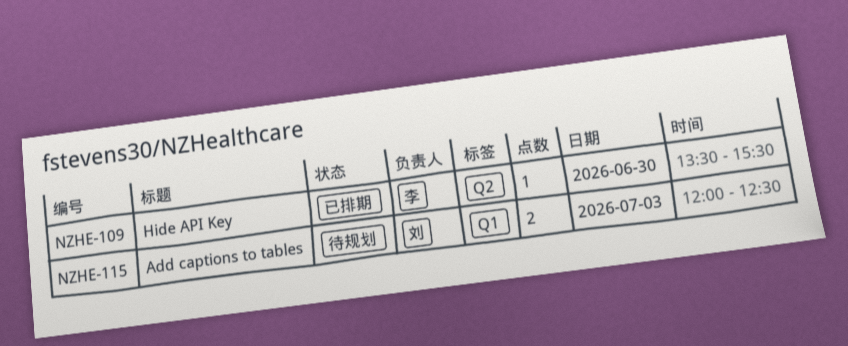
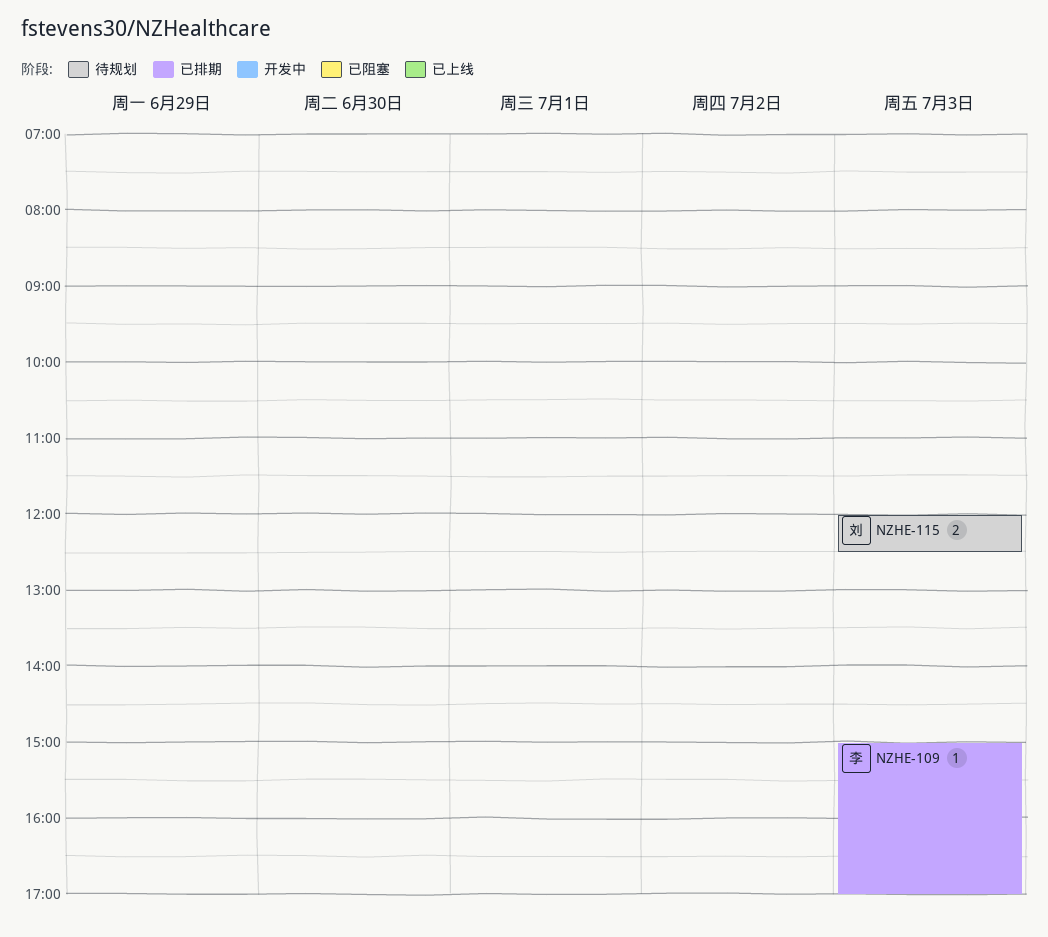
NZHE-109, day: Jun 30 -> Jul 3
NZHE-109, begins: 13:30 -> 15:00
NZHE-109, ends: 15:30 -> 17:00

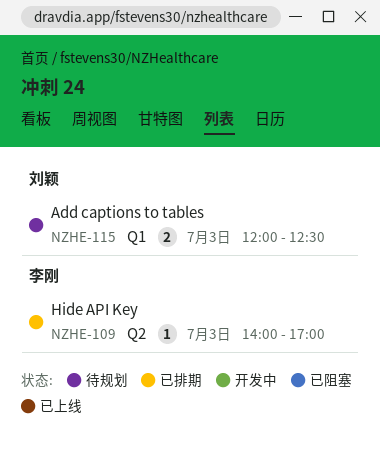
NZHE-109, begins: 15:00 -> 14:00

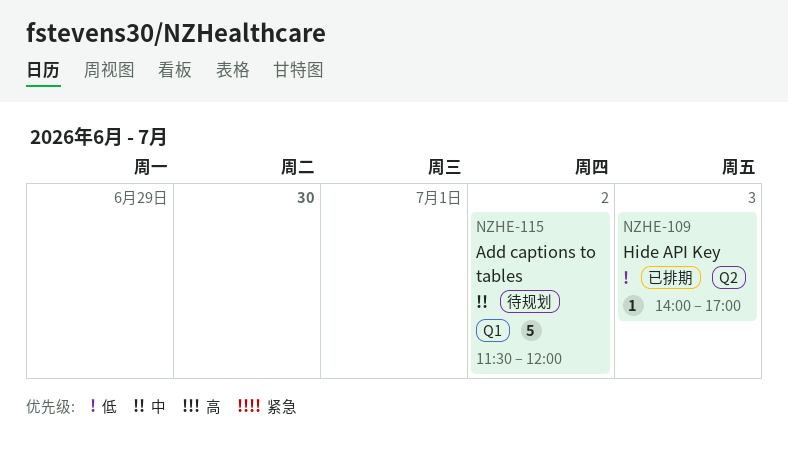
NZHE-115, estimate: 2 -> 5
NZHE-115, day: Jul 3 -> Jul 2
NZHE-115, begins: 12:00 -> 11:30
NZHE-115, ends: 12:30 -> 12:00

